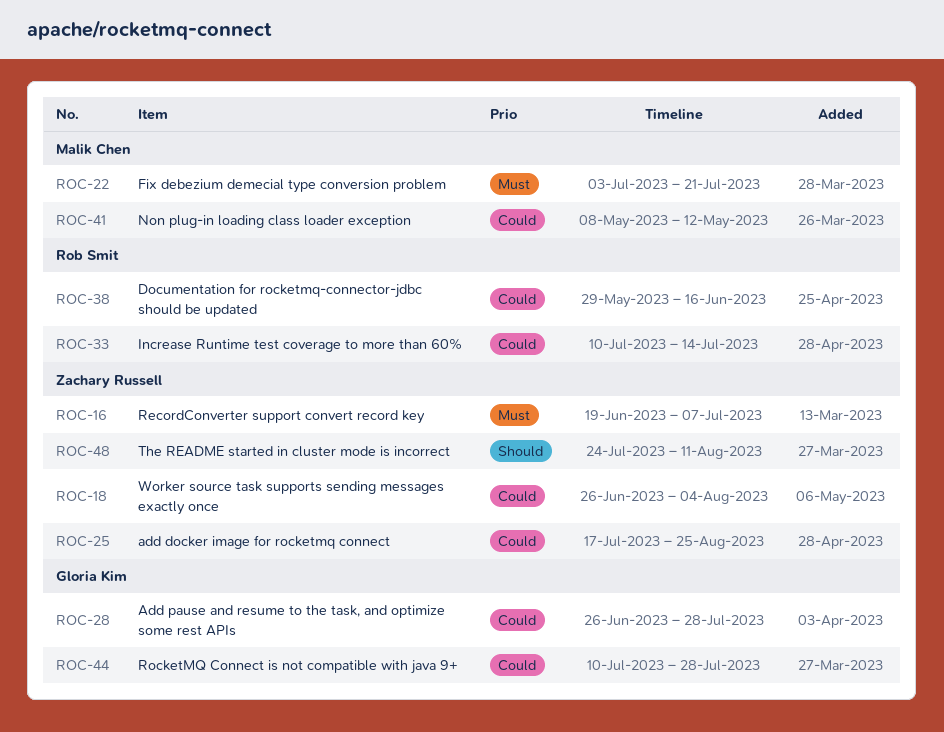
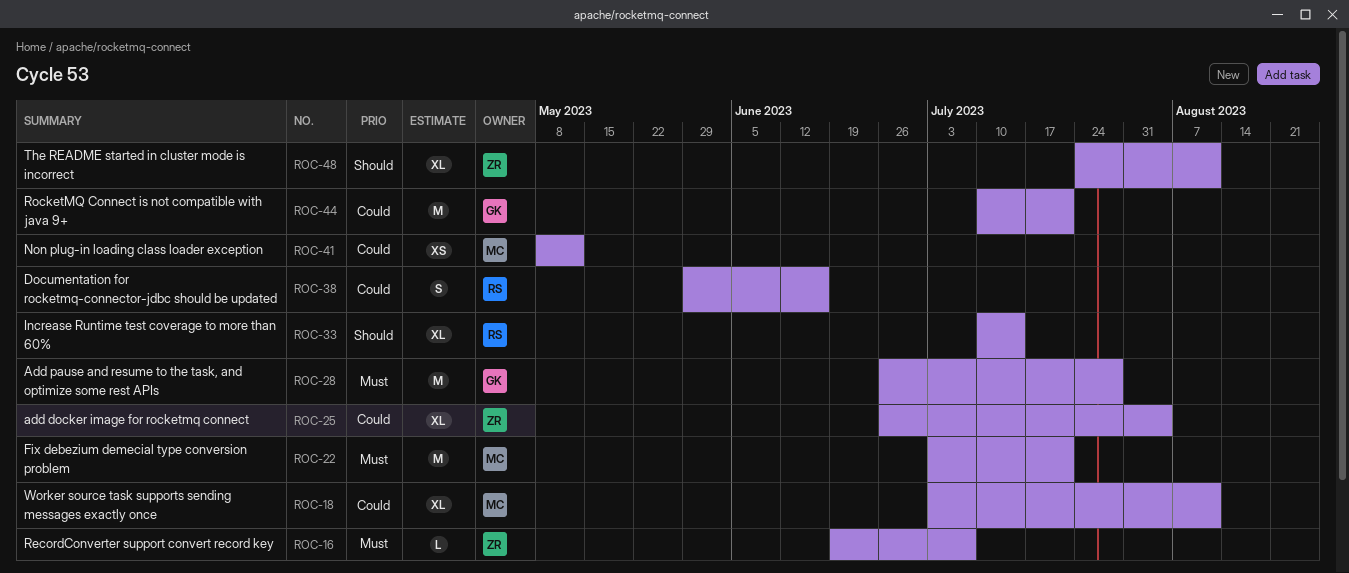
ROC-18, owner: Zachary Russell -> Malik Chen
ROC-18, start: Jun 26 -> Jul 3
ROC-18, due: Aug 4 -> Aug 11
ROC-25, start: Jul 17 -> Jun 26
ROC-25, due: Aug 25 -> Aug 4
ROC-28, priority: Could -> Must
ROC-33, priority: Could -> Should
ROC-44, due: Jul 28 -> Jul 21

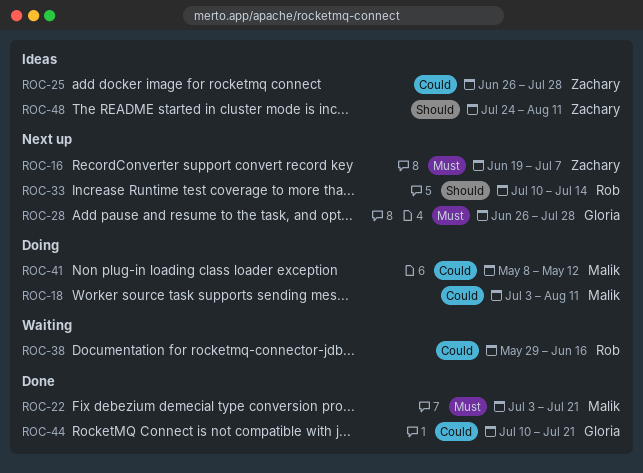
ROC-25, due: Aug 4 -> Jul 28

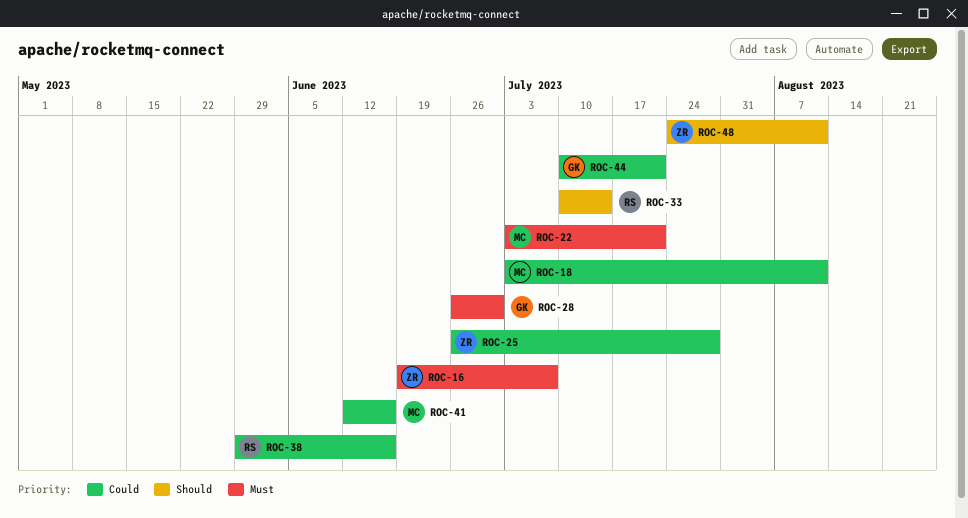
ROC-28, due: Jul 28 -> Jun 30
ROC-41, start: May 8 -> Jun 12
ROC-41, due: May 12 -> Jun 16

